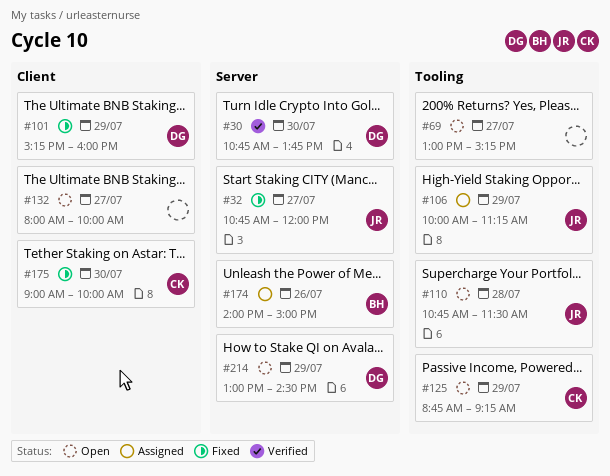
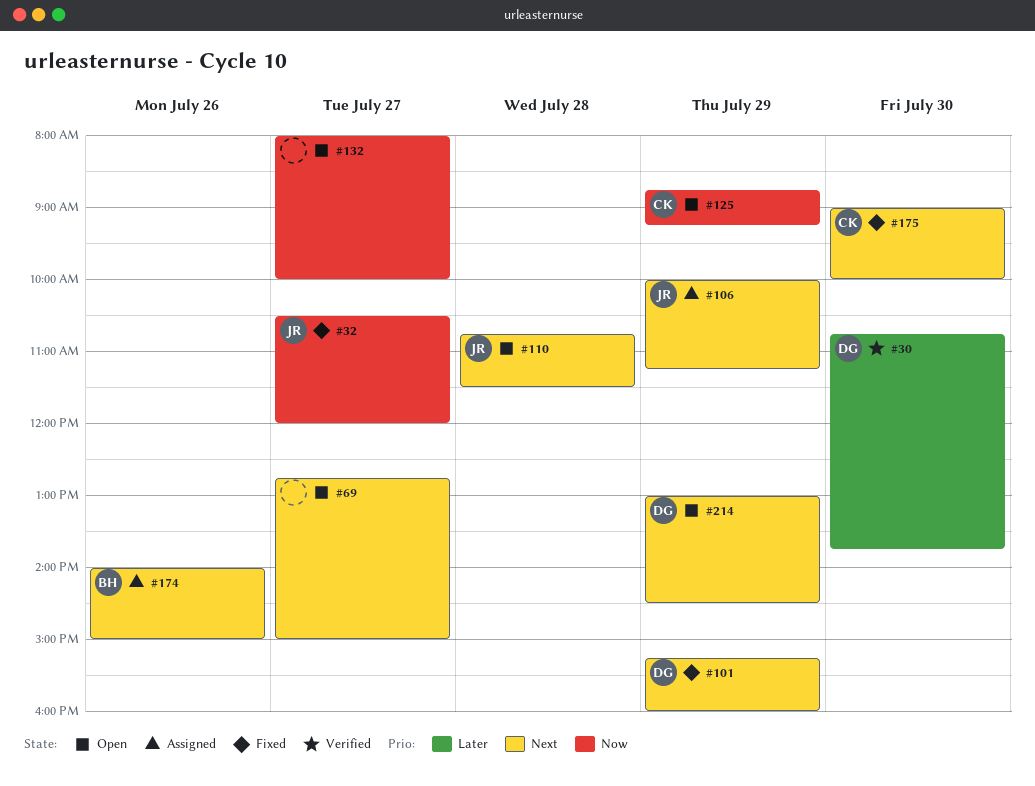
#32, begins: 10:45 -> 10:30
#69, begins: 13:00 -> 12:45
#69, ends: 15:15 -> 15:00

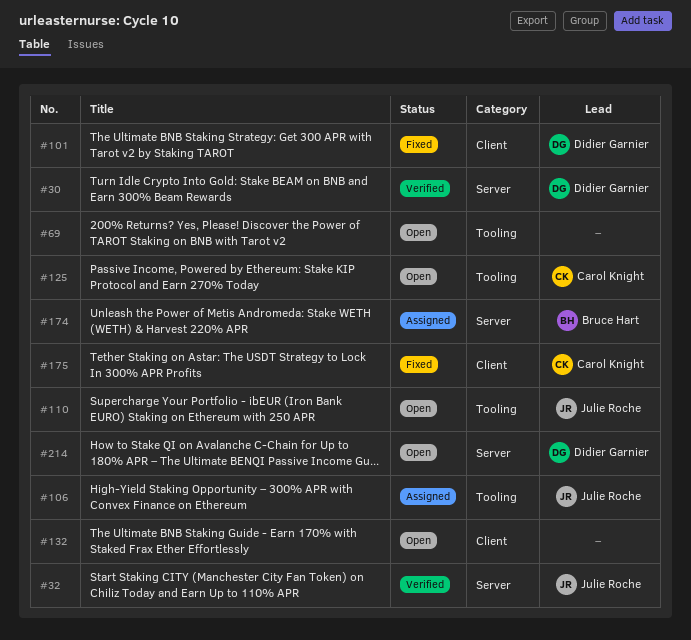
#32, status: Fixed -> Verified

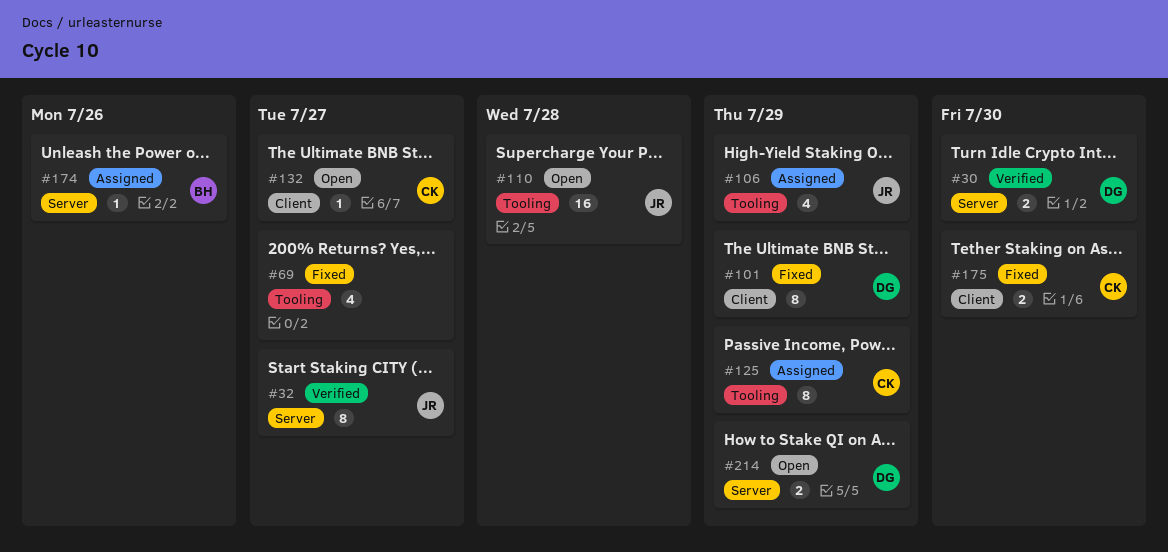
#69, status: Open -> Fixed
#125, status: Open -> Assigned
#132, owner: none -> Carol Knight

